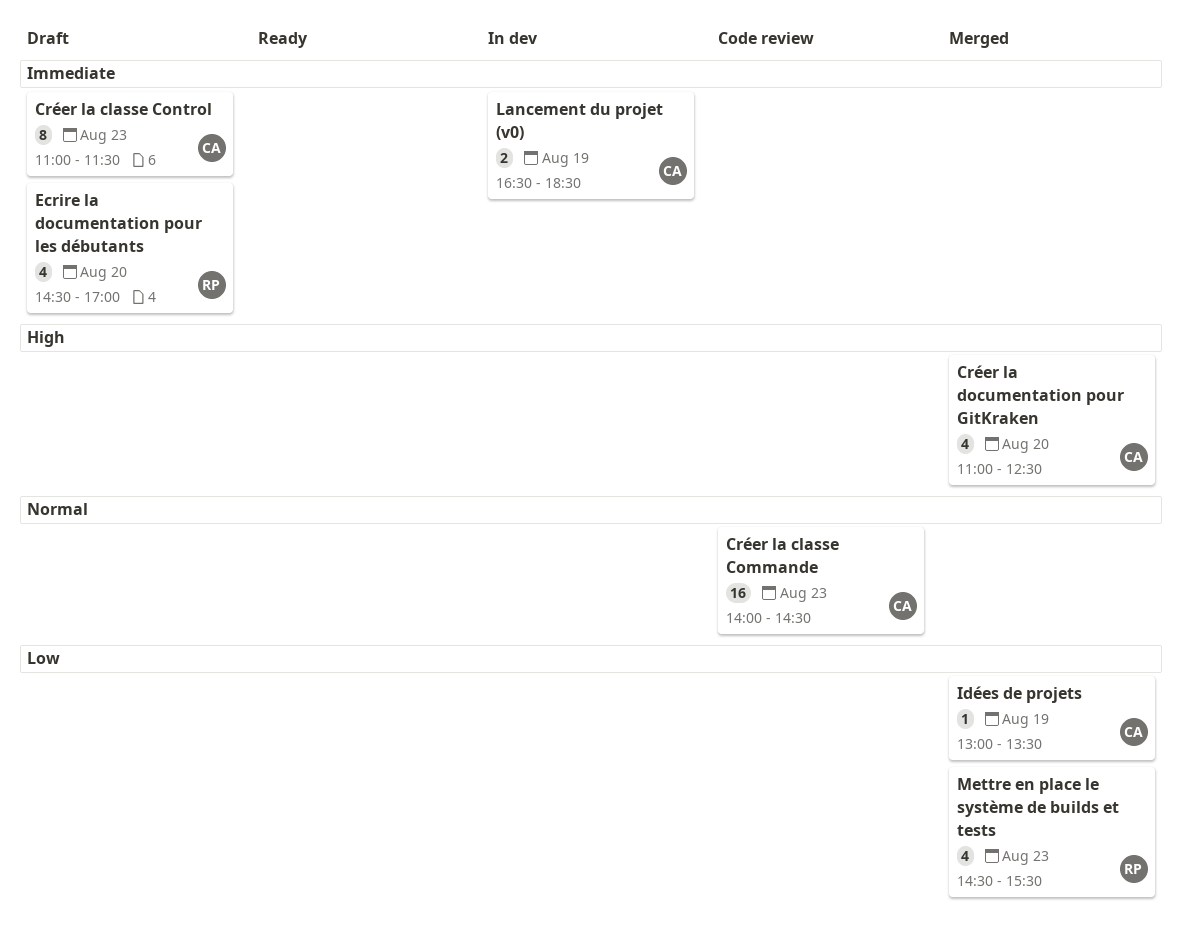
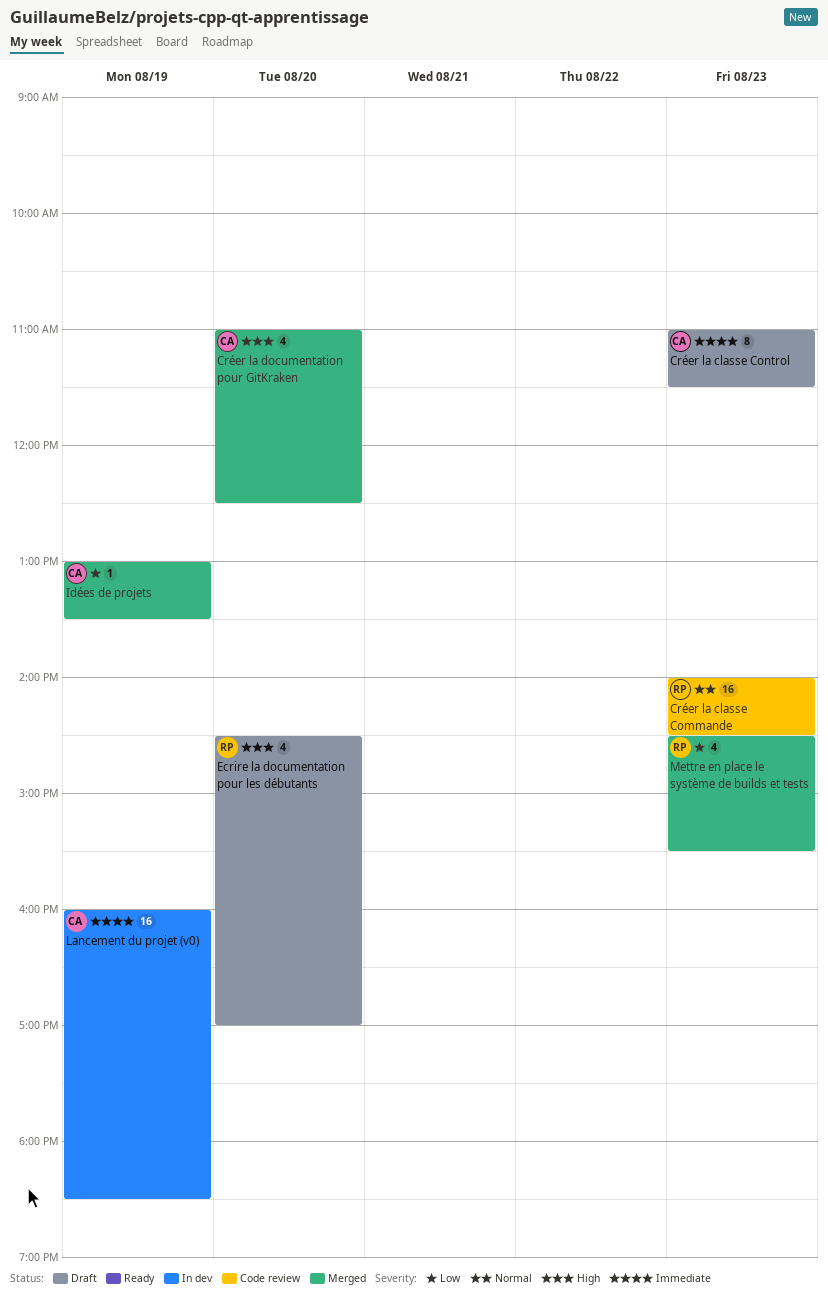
Créer la classe Commande, owner: CA -> RP
Ecrire la documentation pour les débutants, priority: Immediate -> High
Lancement du projet (v0), estimate: 2 -> 16
Lancement du projet (v0), begins: 16:30 -> 16:00

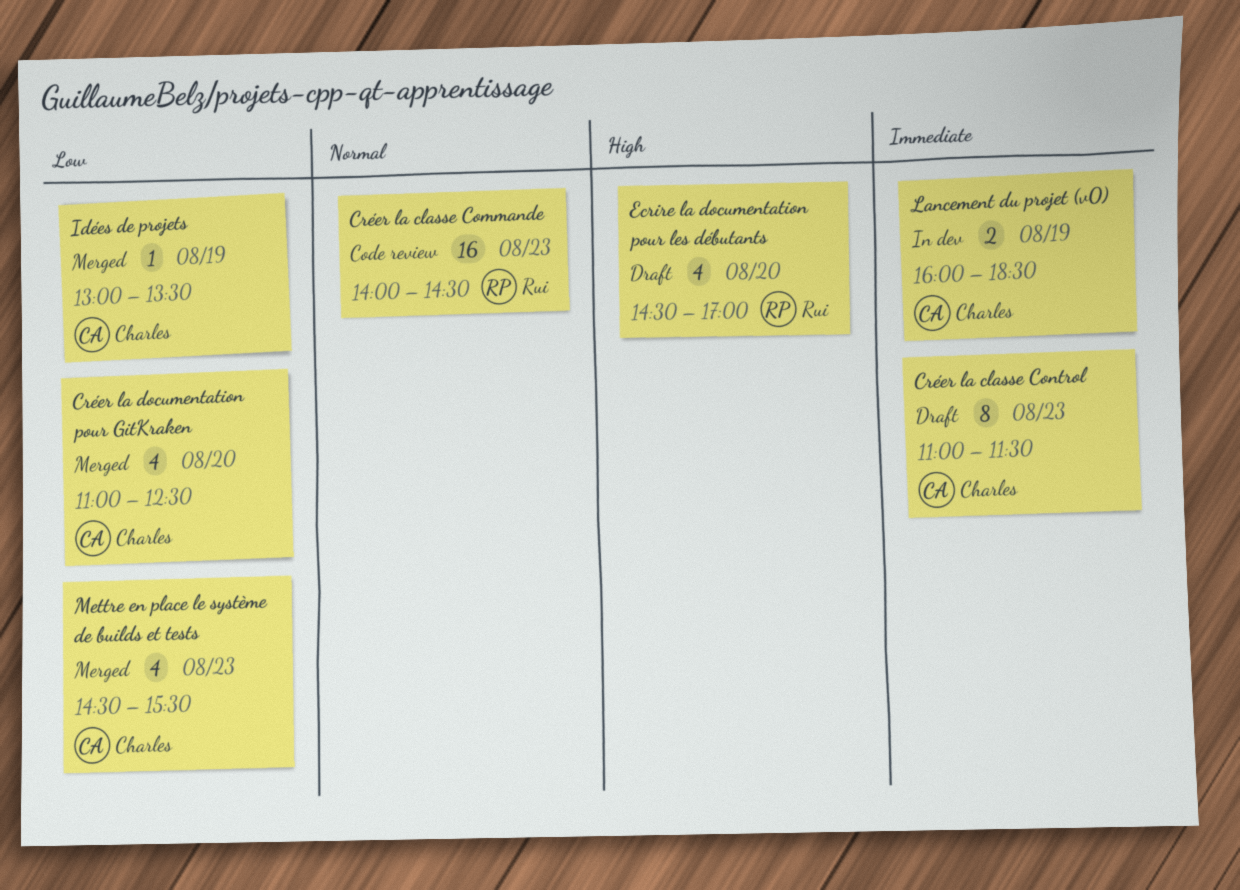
Créer la documentation pour GitKraken, priority: High -> Low
Lancement du projet (v0), estimate: 16 -> 2
Mettre en place le système de builds et tests, owner: Rui -> Charles

